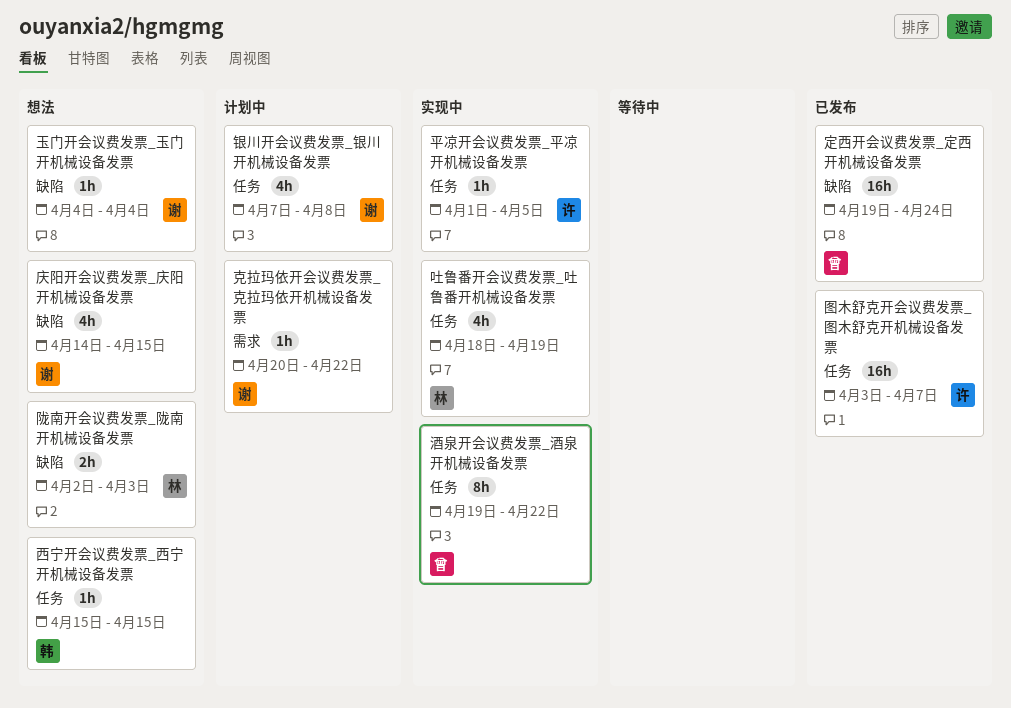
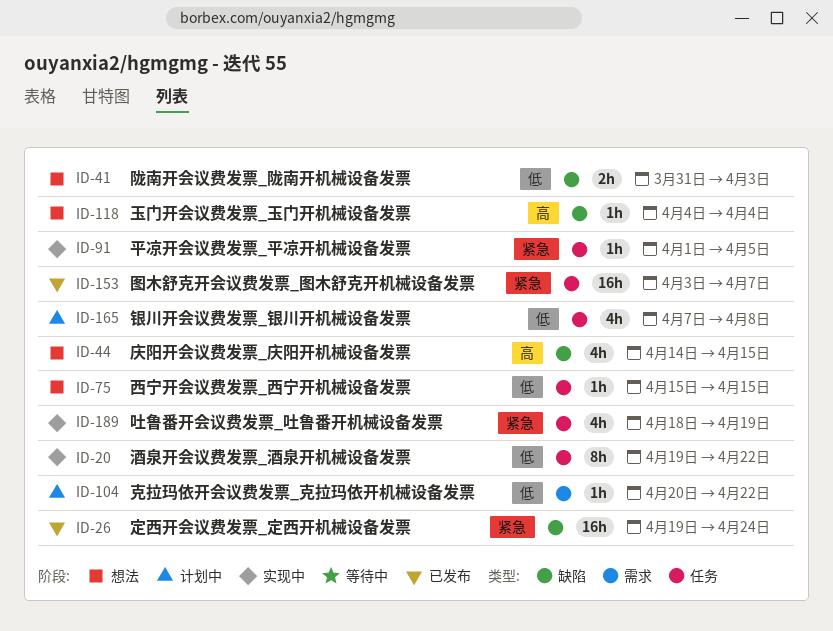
陇南开会议费发票_陇南开机械设备发票, start: Apr 2 -> Mar 31

